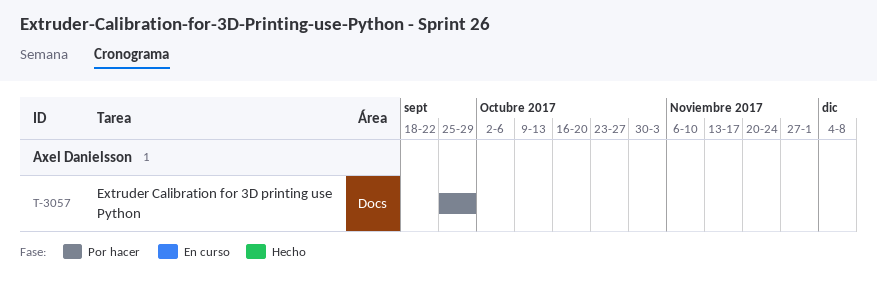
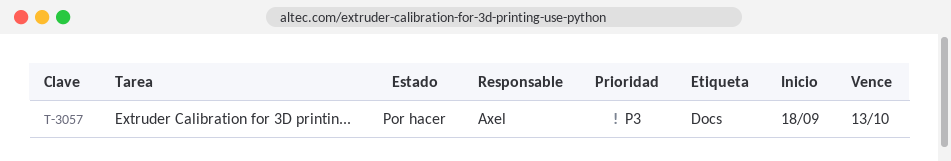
T-3057, start: Sep 25 -> Sep 18
T-3057, due: Sep 29 -> Oct 13

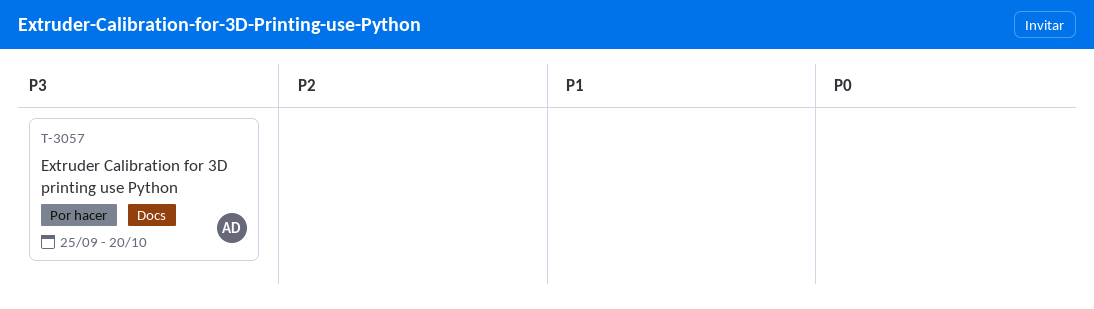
T-3057, start: Sep 18 -> Sep 25
T-3057, due: Oct 13 -> Oct 20

